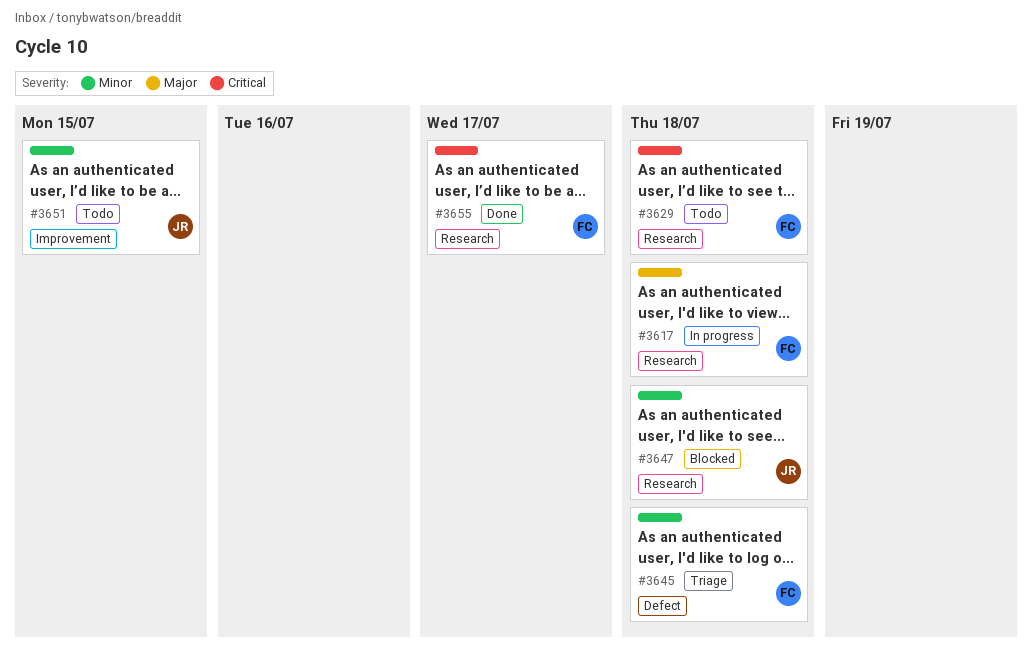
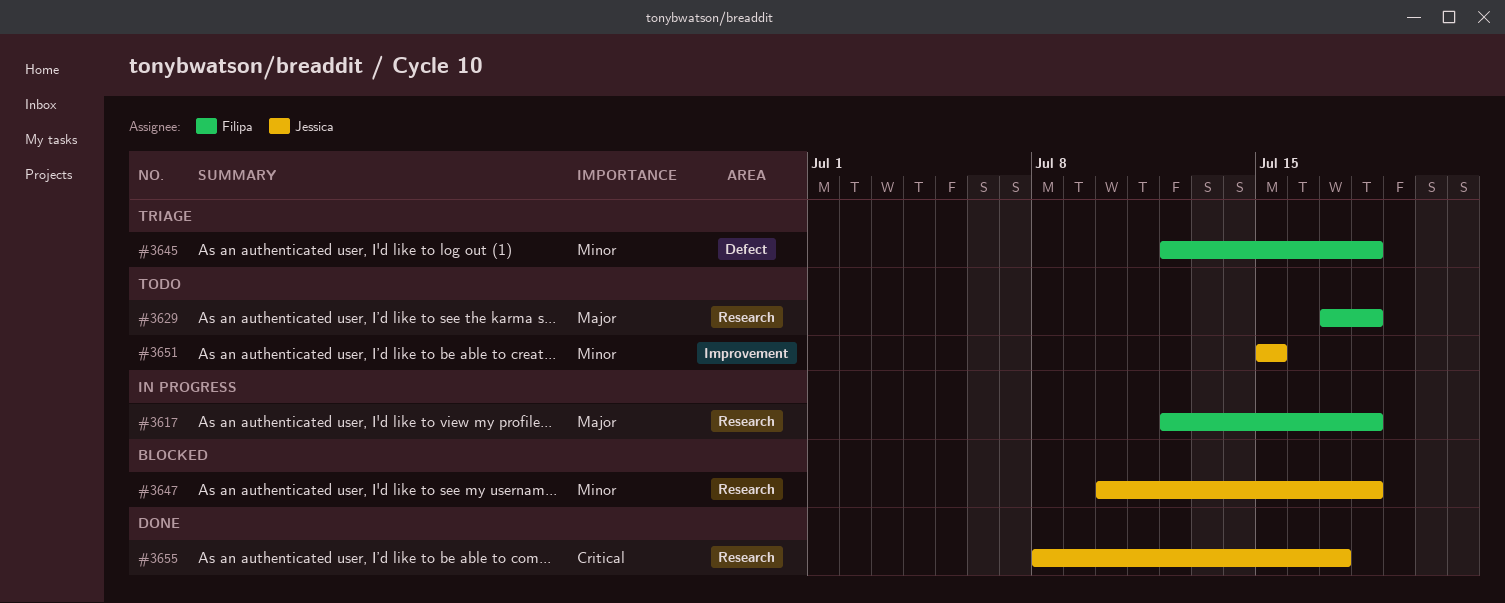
#3629, priority: Critical -> Major
#3655, owner: Filipa -> Jessica

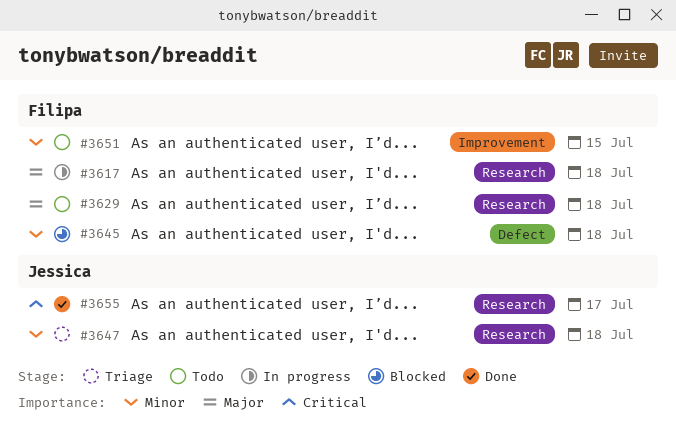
#3645, status: Triage -> Blocked
#3647, status: Blocked -> Triage
#3651, owner: Jessica -> Filipa

